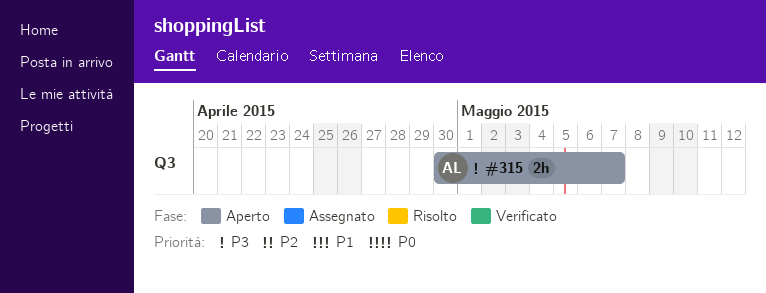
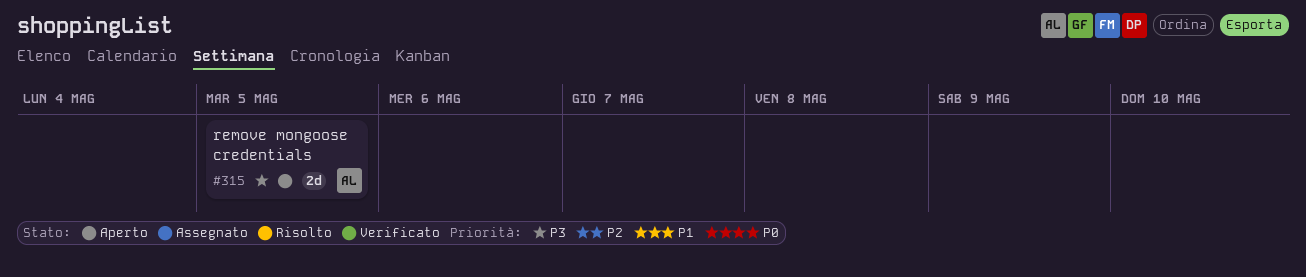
#315, estimate: 2h -> 2d
#315, due: May 7 -> May 5

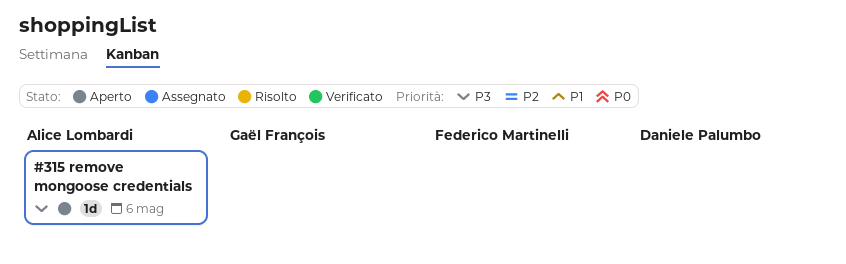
#315, estimate: 2d -> 1d
#315, due: May 5 -> May 6

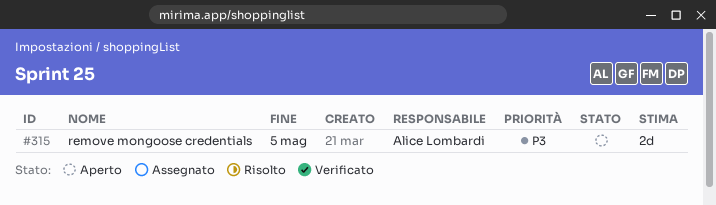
#315, estimate: 1d -> 2d
#315, due: May 6 -> May 5

